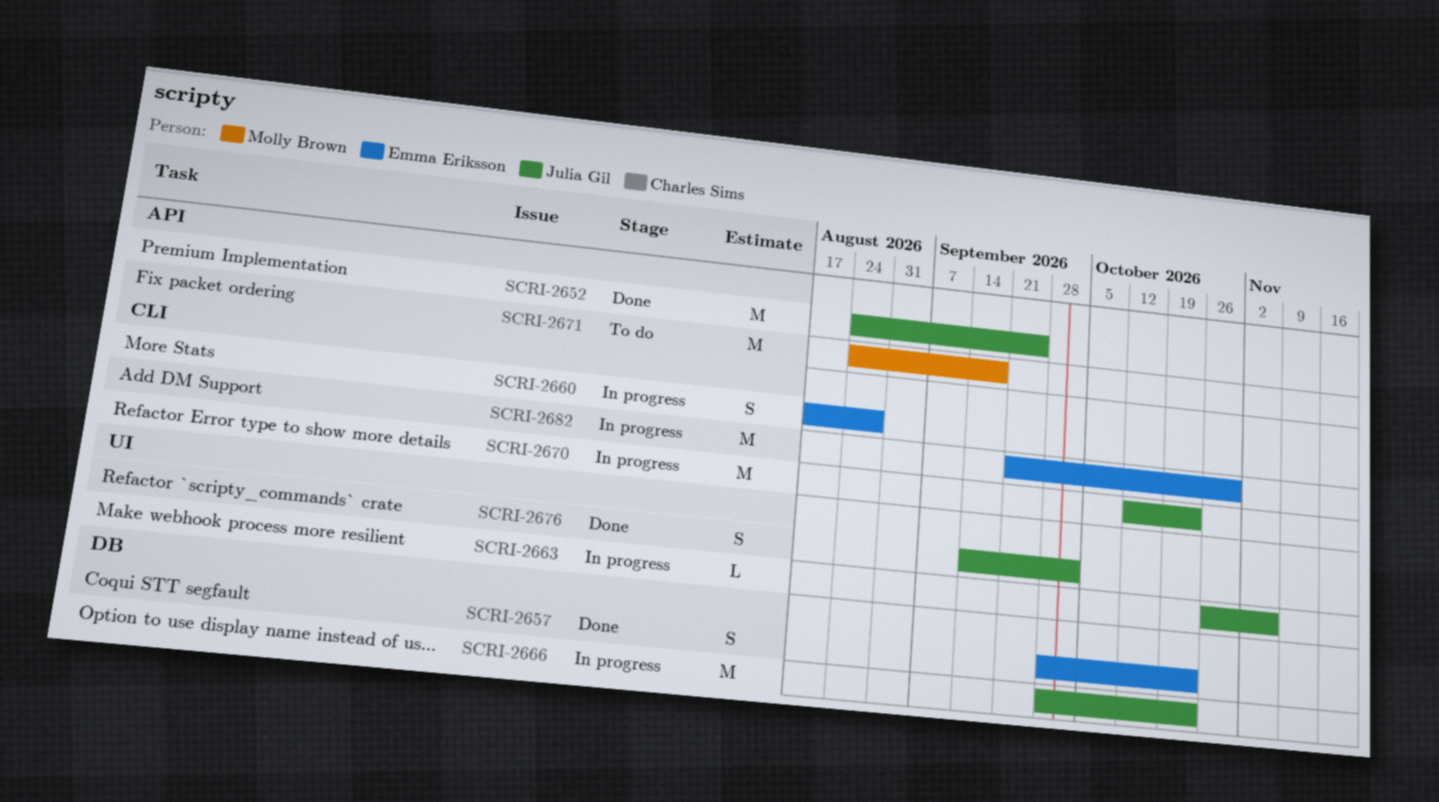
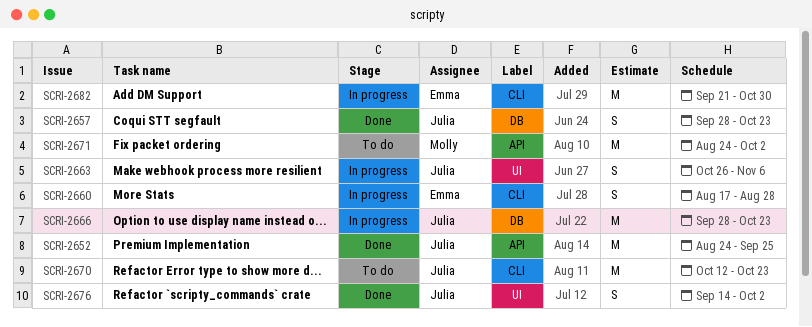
SCRI-2657, owner: Emma Eriksson -> Julia Gil
SCRI-2663, estimate: L -> S
SCRI-2670, status: In progress -> To do
SCRI-2671, due: Sep 18 -> Oct 2

